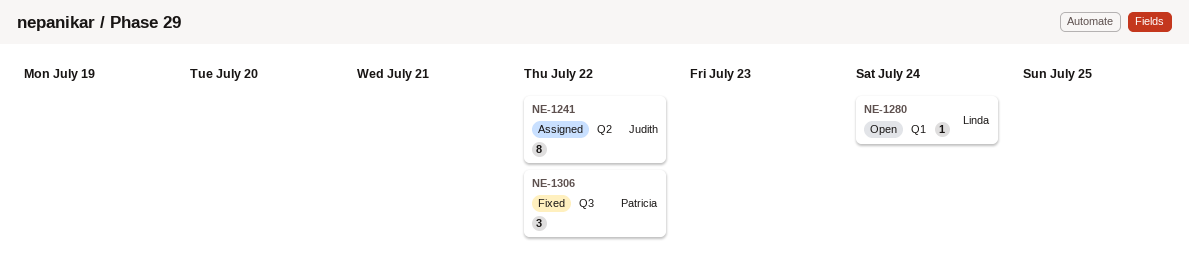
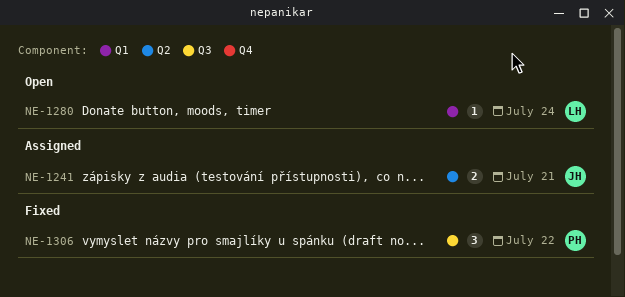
NE-1241, estimate: 8 -> 2
NE-1241, due: Jul 22 -> Jul 21

